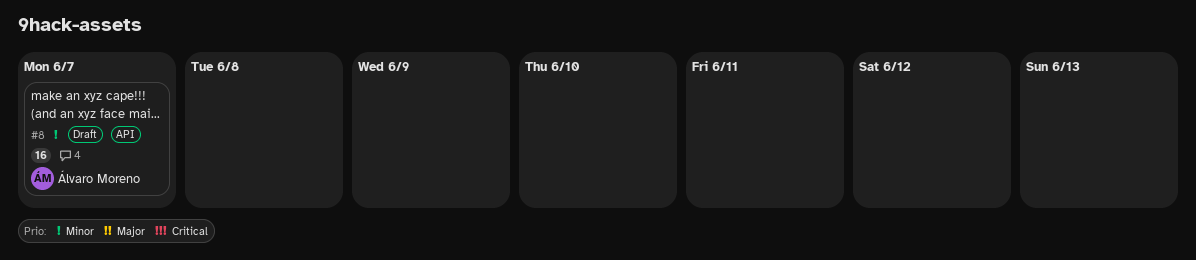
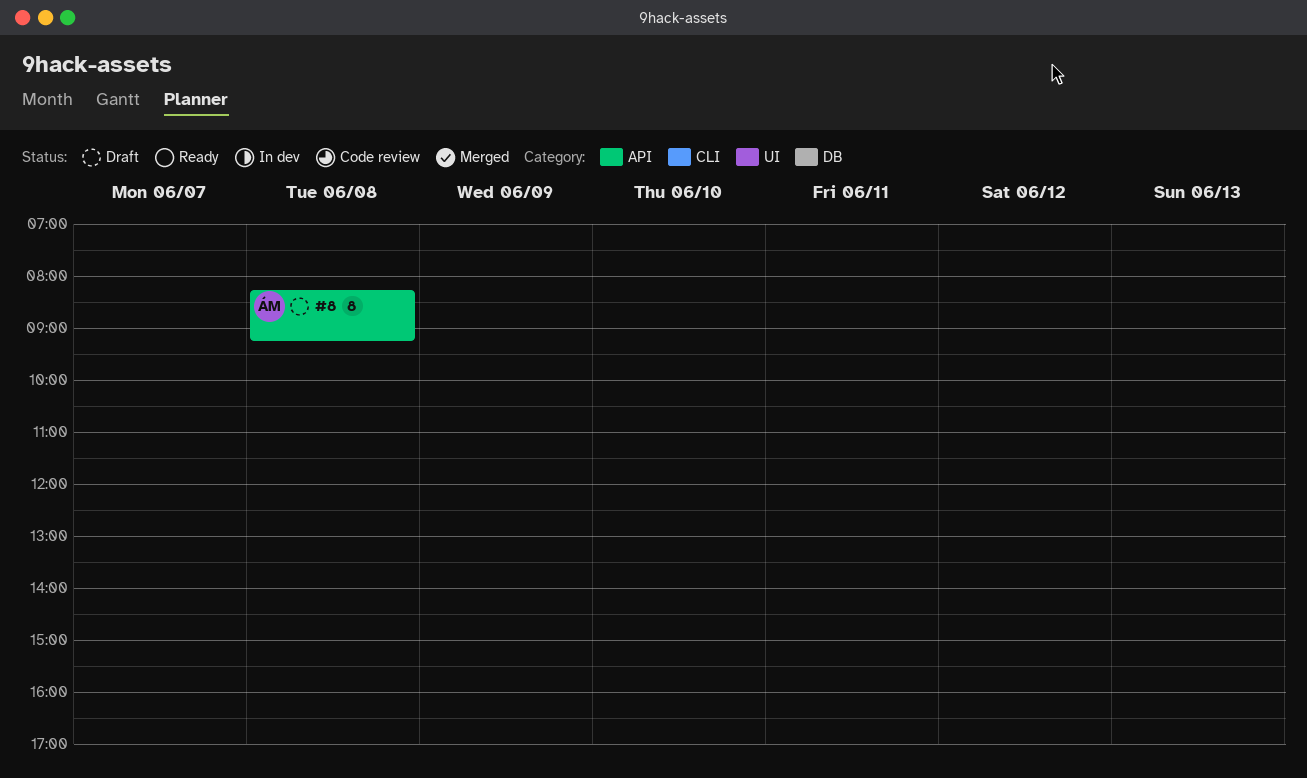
#8, estimate: 16 -> 8
#8, day: Jun 7 -> Jun 8

